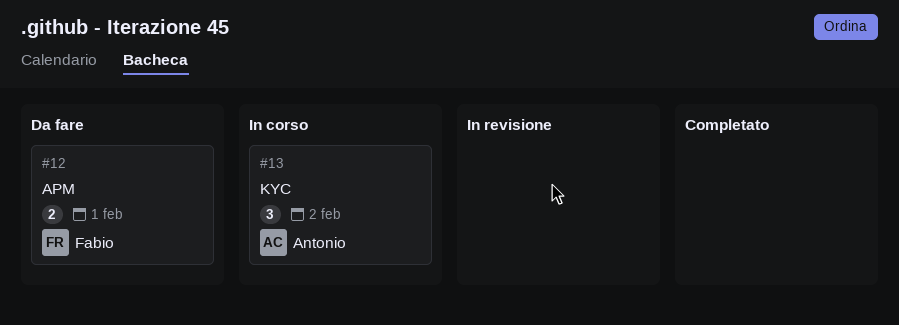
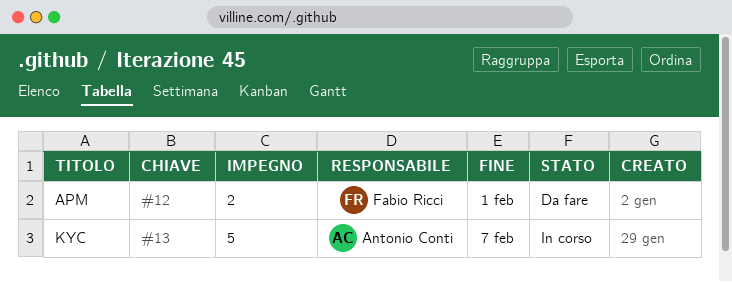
#13, estimate: 3 -> 5
#13, due: Feb 2 -> Feb 7

